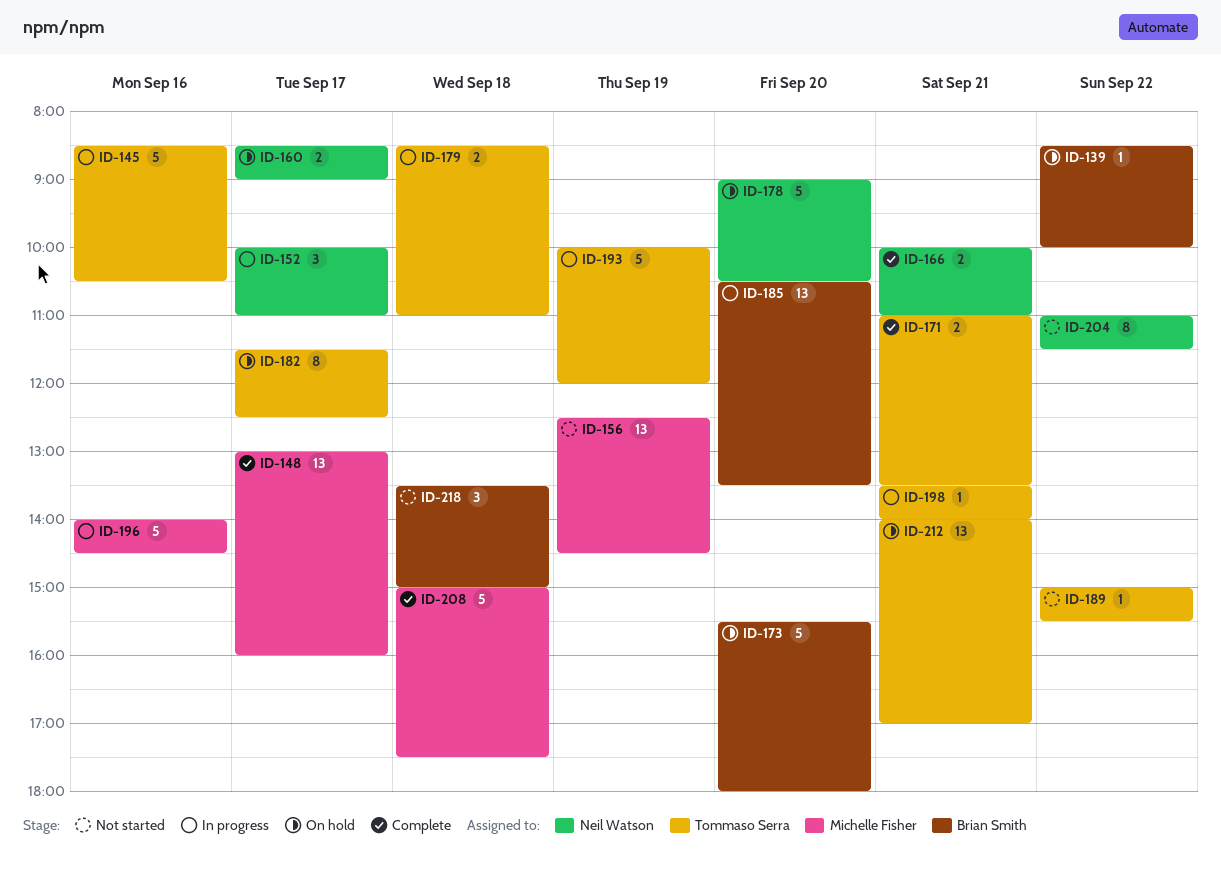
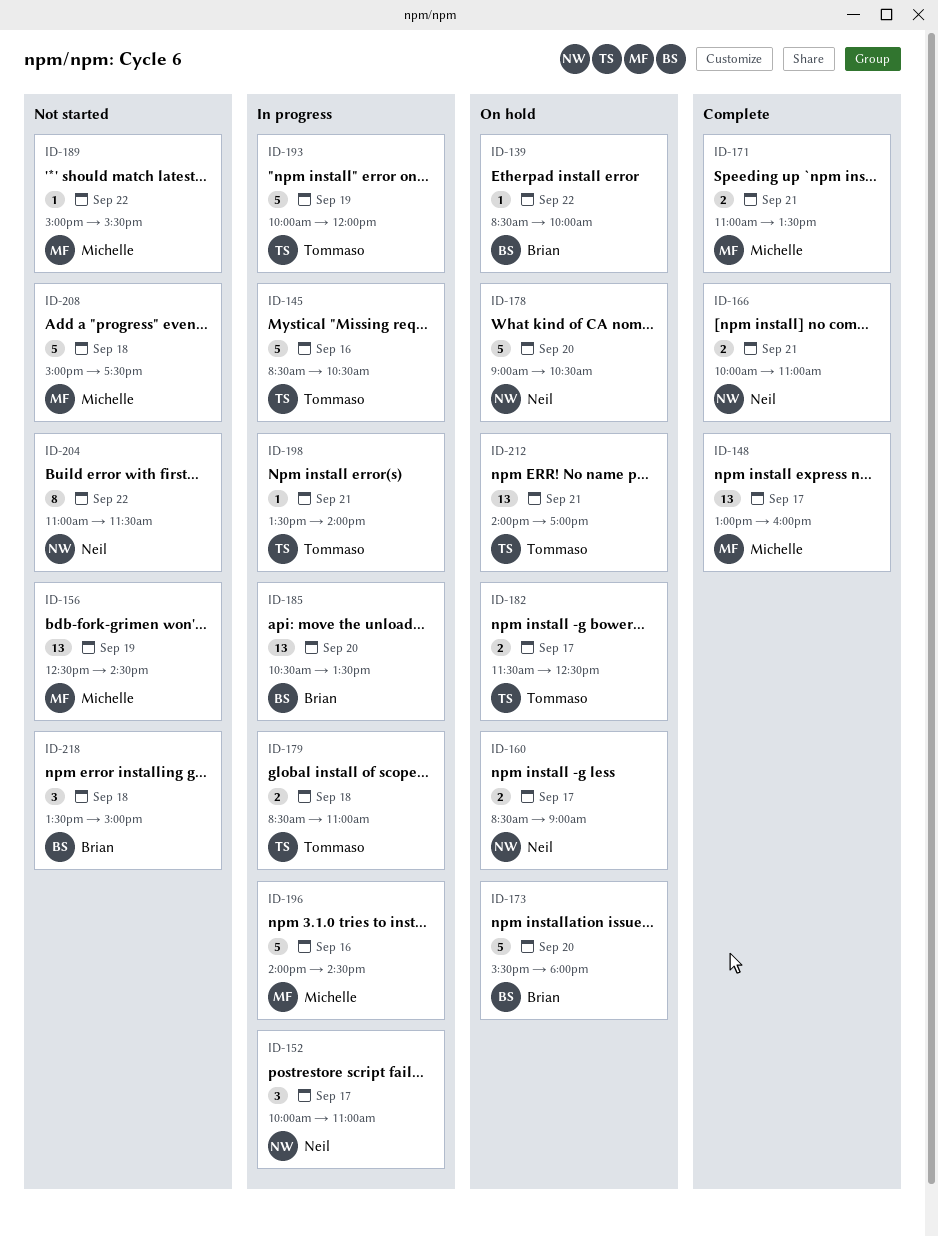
ID-171, owner: Tommaso Serra -> Michelle Fisher
ID-182, estimate: 8 -> 2
ID-189, owner: Tommaso Serra -> Michelle Fisher
ID-208, status: Complete -> Not started

